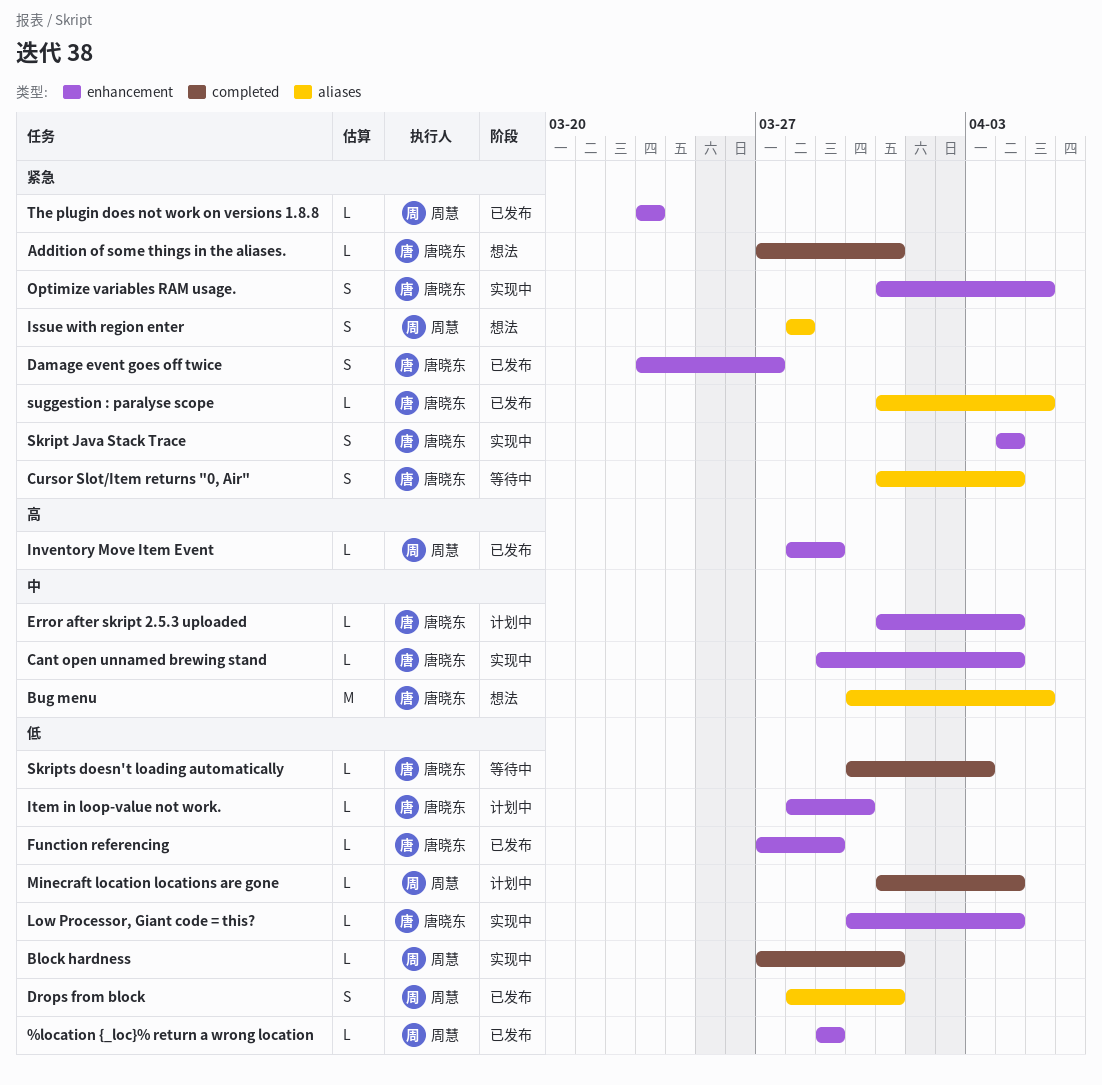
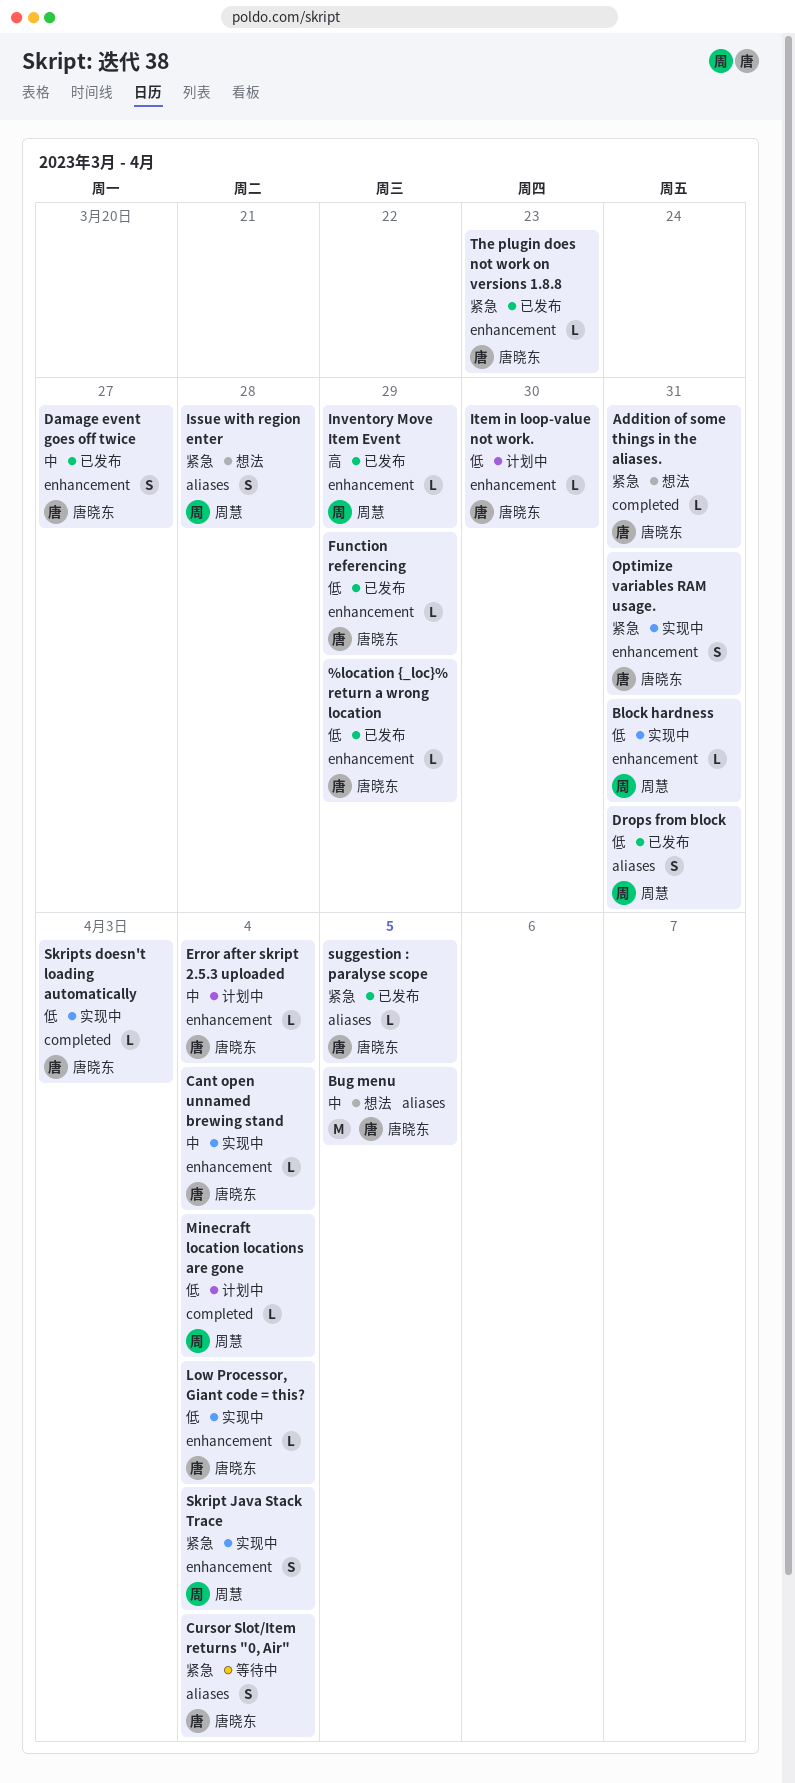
%location {_loc}% return a wrong location, owner: 周慧 -> 唐晓东
Block hardness, label: completed -> enhancement
Damage event goes off twice, priority: 紧急 -> 中
Optimize variables RAM usage., due: Apr 5 -> Mar 31
Skript Java Stack Trace, owner: 唐晓东 -> 周慧
Skripts doesn't loading automatically, status: 等待中 -> 实现中
The plugin does not work on versions 1.8.8, owner: 周慧 -> 唐晓东

